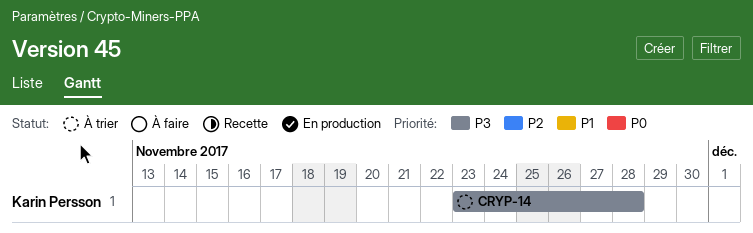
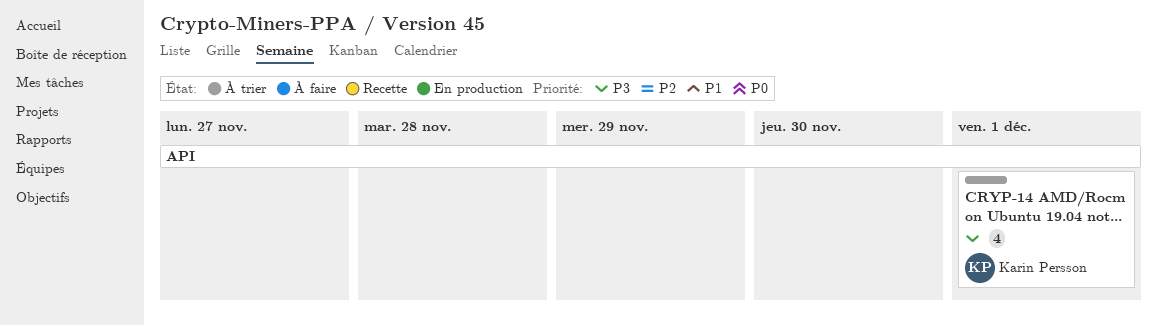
CRYP-14, due: Nov 28 -> Dec 1

